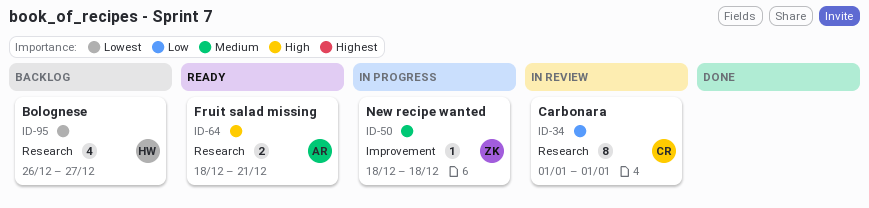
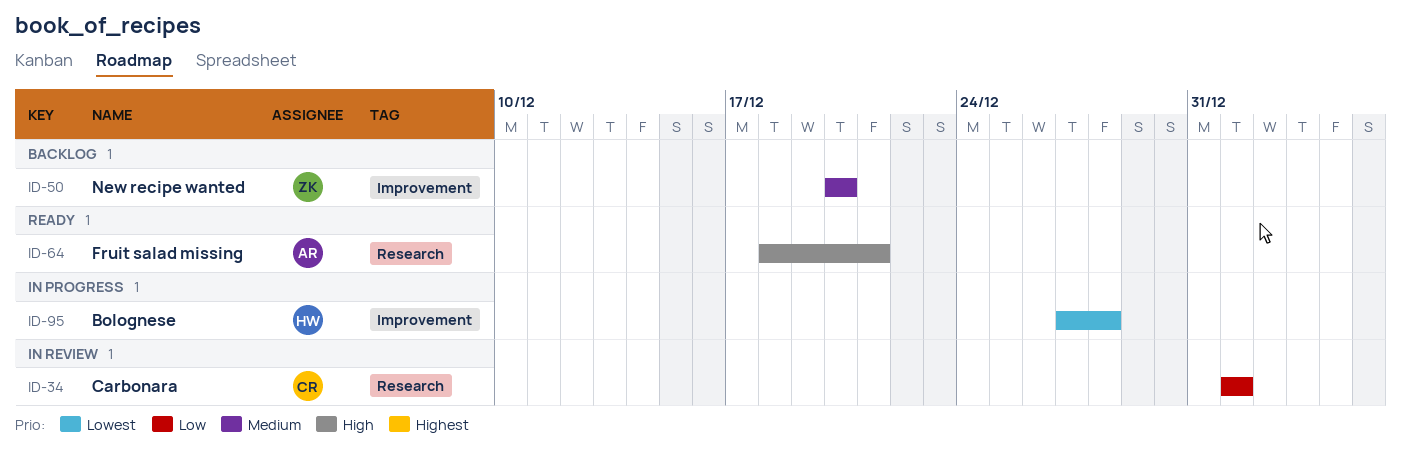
ID-50, status: In progress -> Backlog
ID-50, start: Dec 18 -> Dec 20
ID-50, due: Dec 18 -> Dec 20
ID-95, status: Backlog -> In progress
ID-95, label: Research -> Improvement
ID-95, start: Dec 26 -> Dec 27
ID-95, due: Dec 27 -> Dec 28

